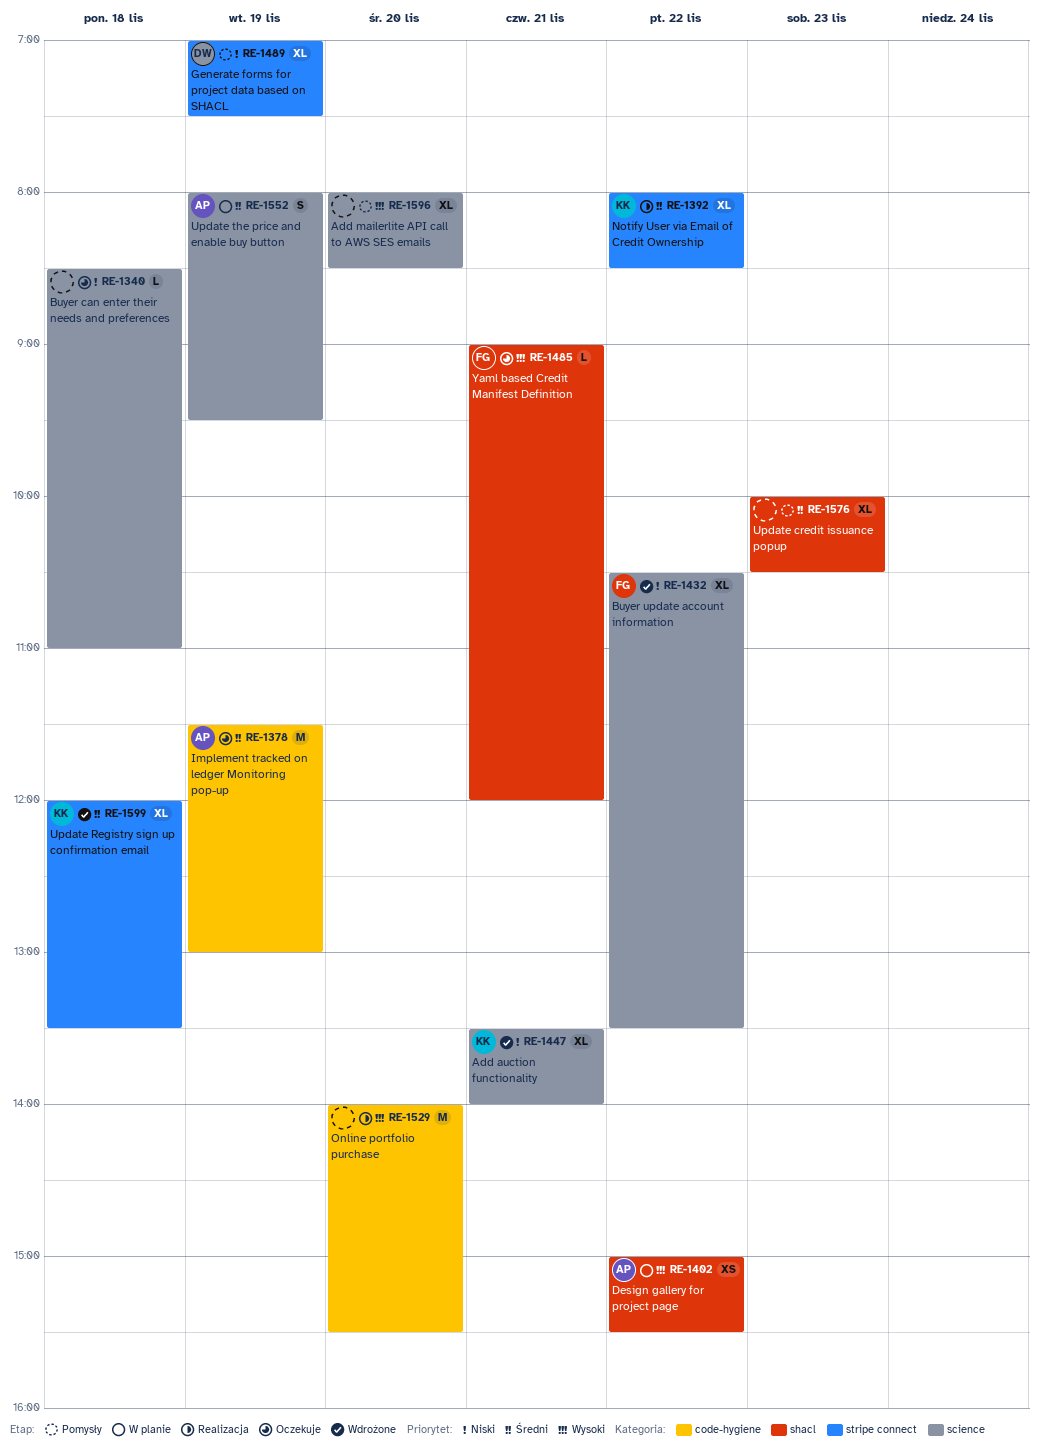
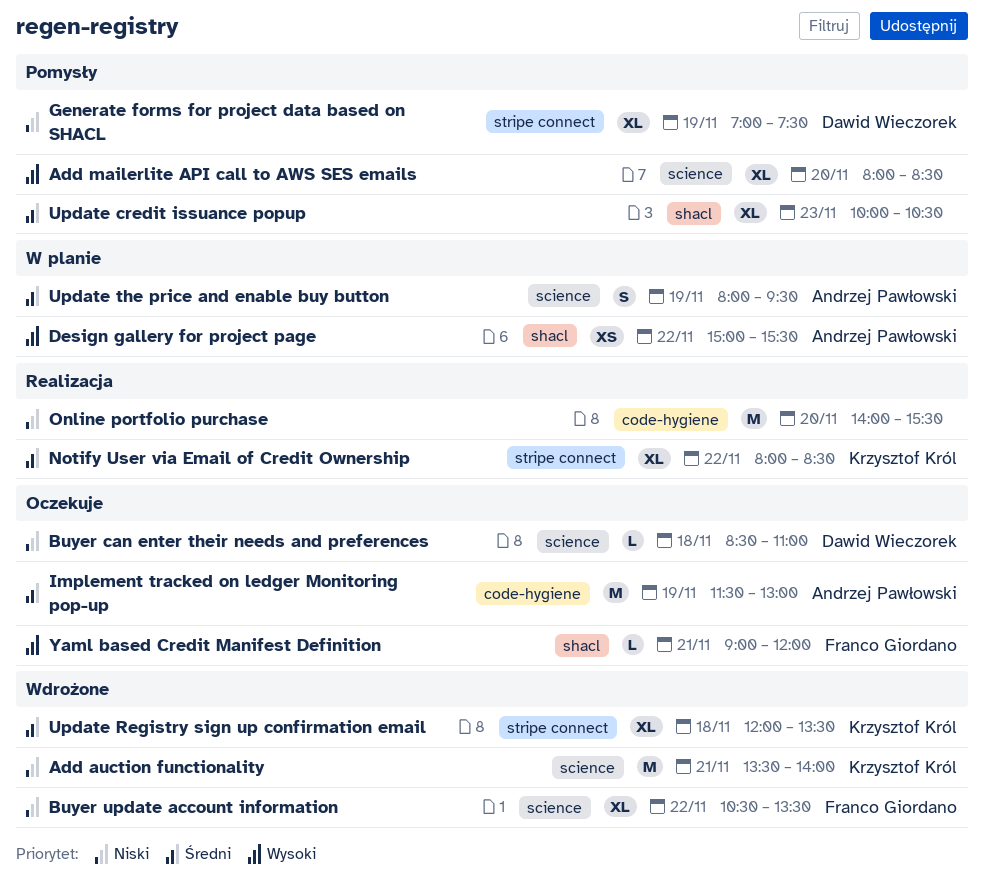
Add auction functionality, estimate: XL -> M
Buyer can enter their needs and preferences, owner: none -> Dawid Wieczorek
Online portfolio purchase, priority: Wysoki -> Niski

